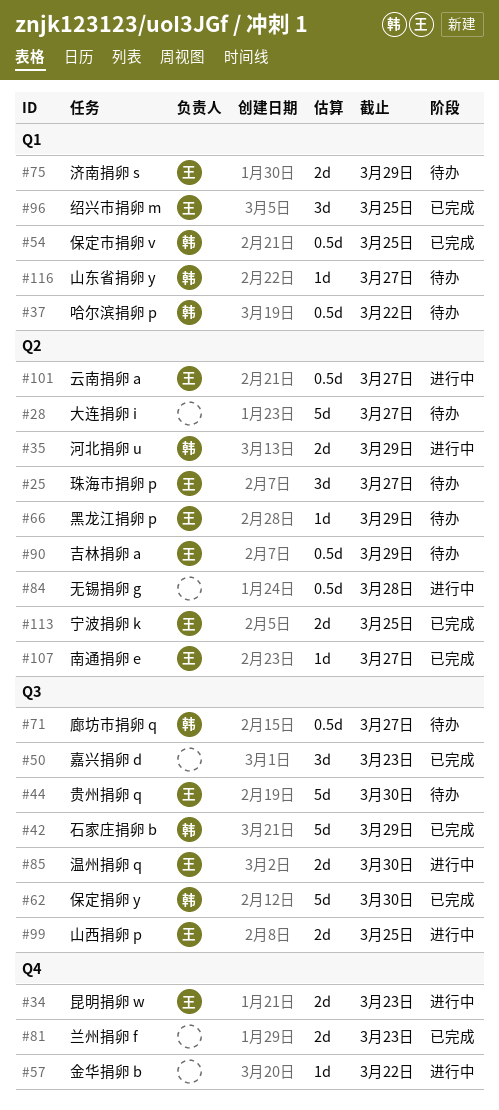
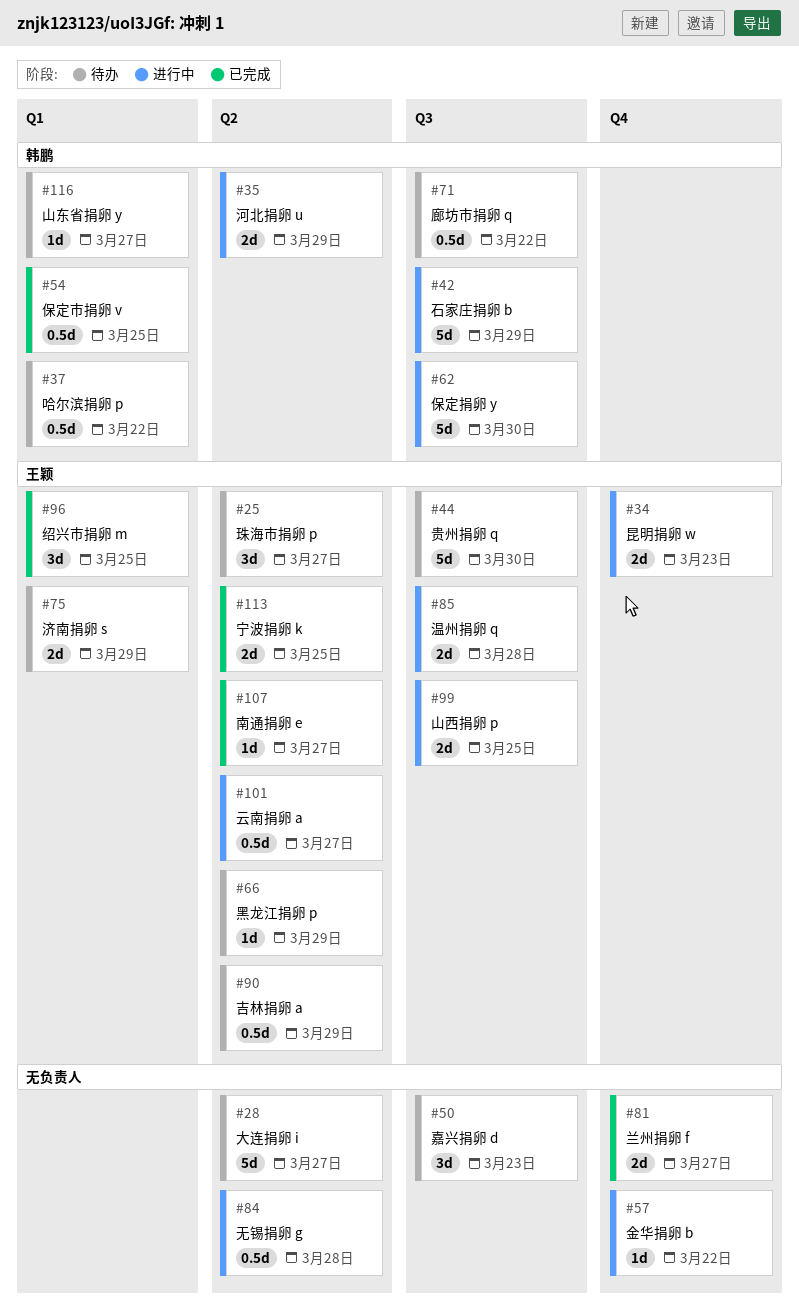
#42, status: 已完成 -> 进行中
#50, status: 已完成 -> 待办
#62, status: 已完成 -> 进行中
#71, due: Mar 27 -> Mar 22
#81, due: Mar 23 -> Mar 27
#85, due: Mar 30 -> Mar 28

